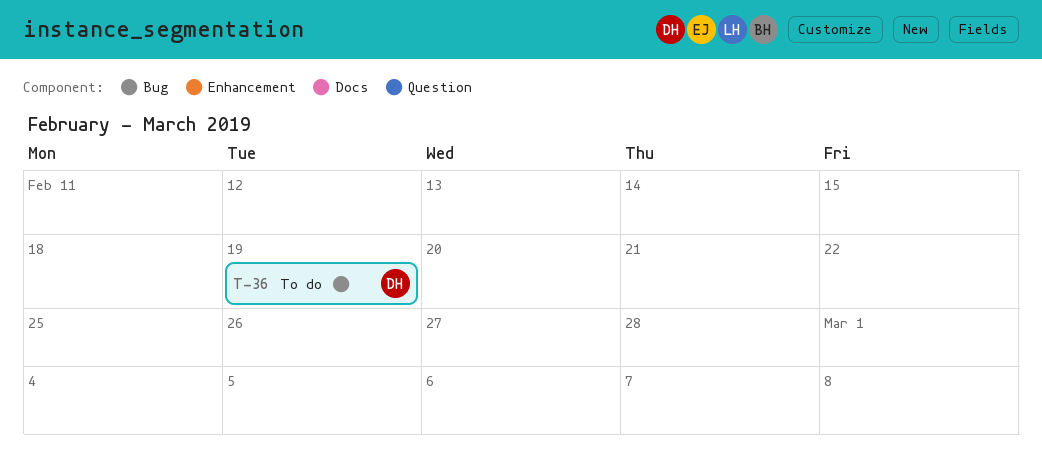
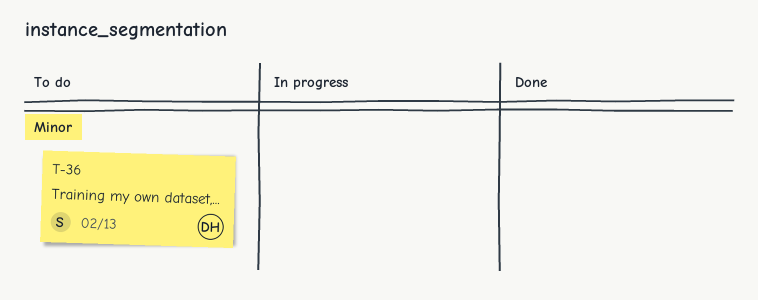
T-36, due: Feb 19 -> Feb 13

